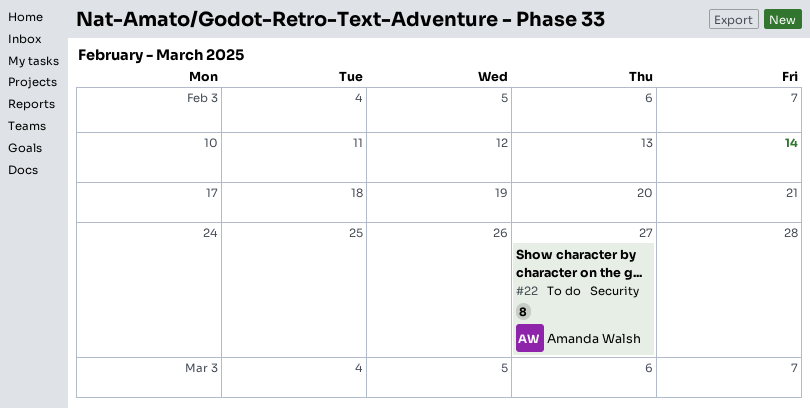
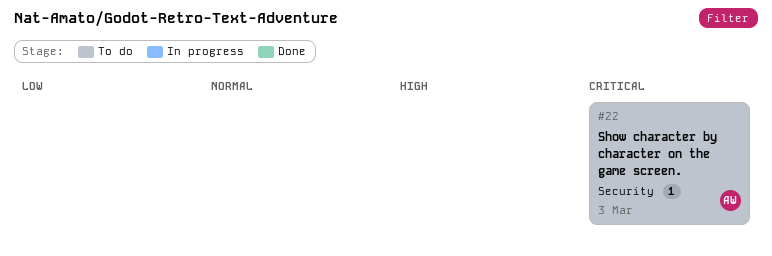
#22, estimate: 8 -> 1
#22, due: Feb 27 -> Mar 3

